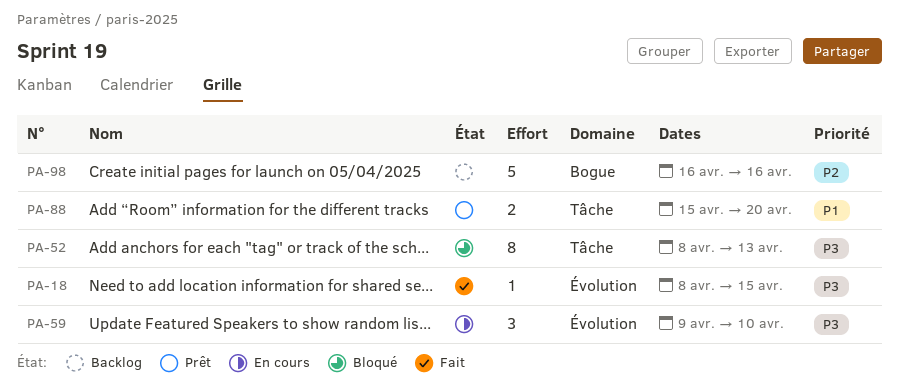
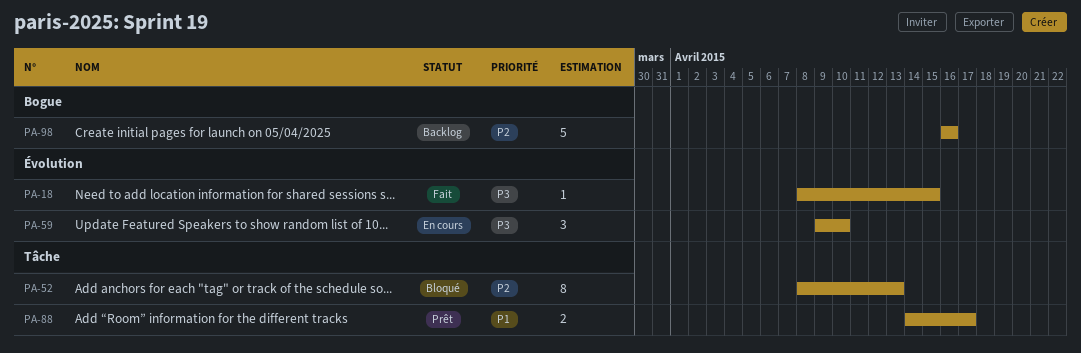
PA-52, priority: P3 -> P2
PA-88, start: Apr 15 -> Apr 14
PA-88, due: Apr 20 -> Apr 17

